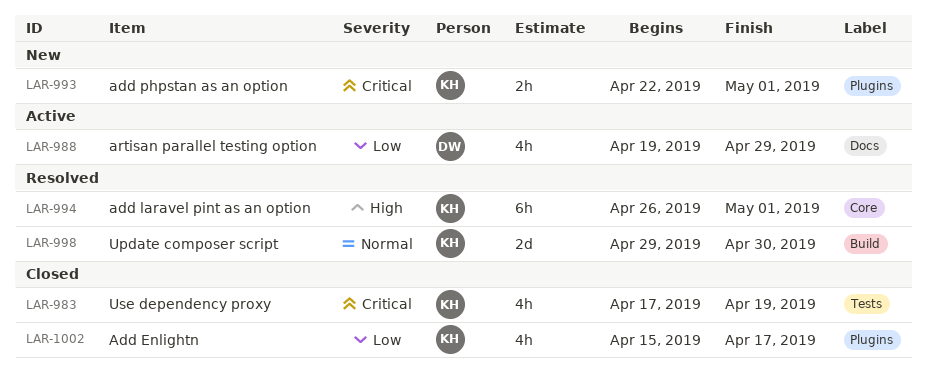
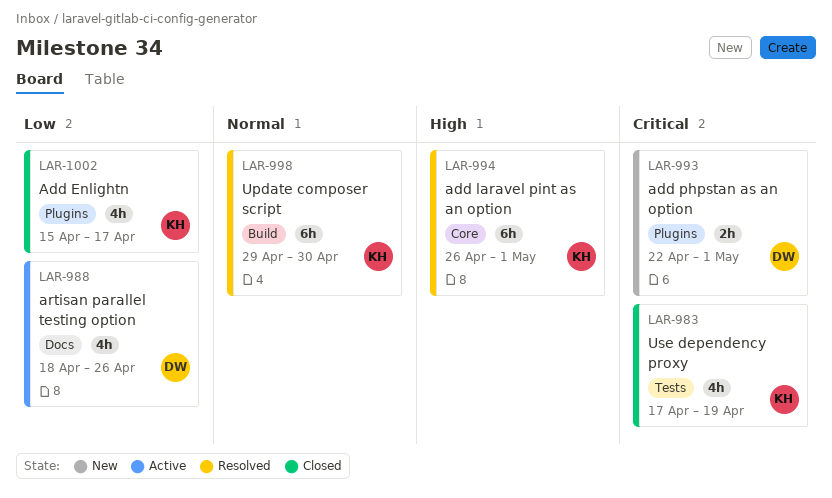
LAR-988, start: Apr 19 -> Apr 18
LAR-988, due: Apr 29 -> Apr 26
LAR-993, owner: KH -> DW
LAR-998, estimate: 2d -> 6h

